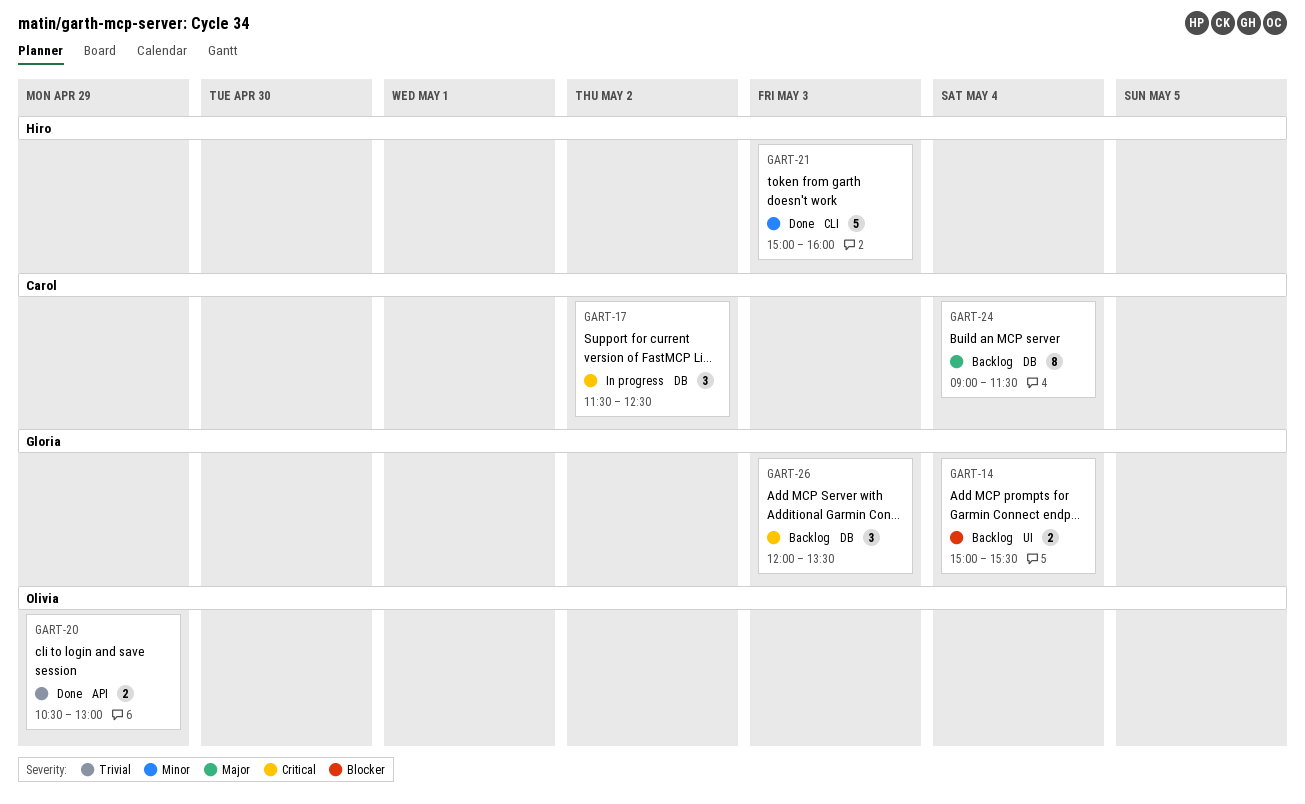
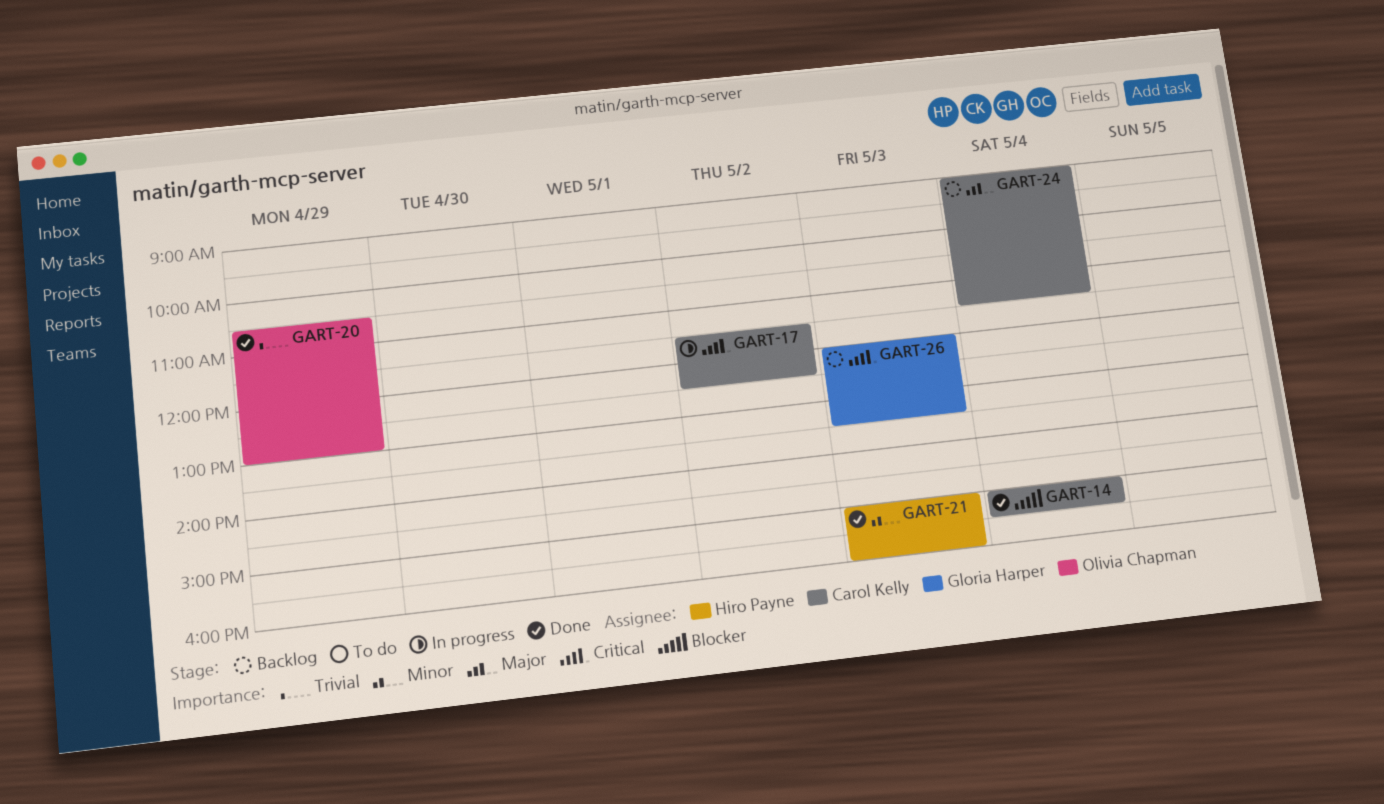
GART-14, status: Backlog -> Done
GART-14, owner: Gloria Harper -> Carol Kelly

